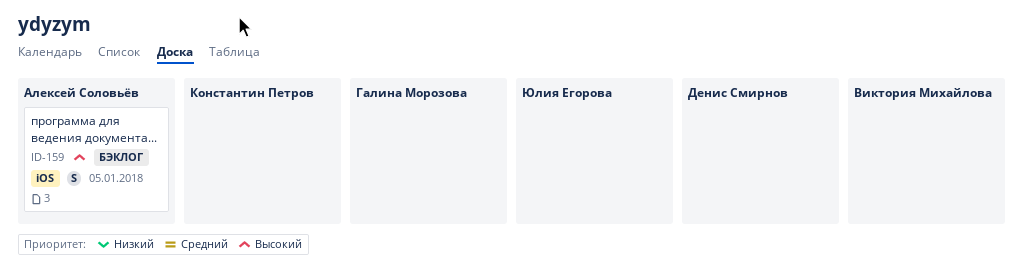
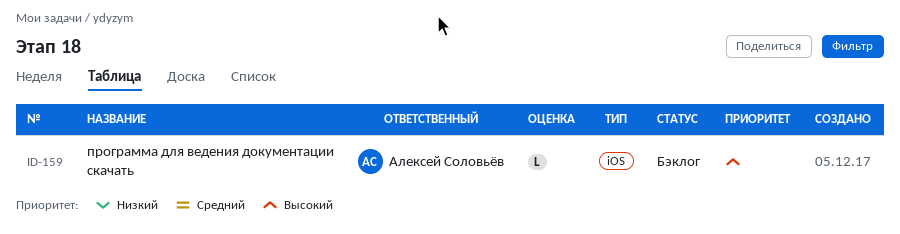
ID-159, estimate: S -> L

